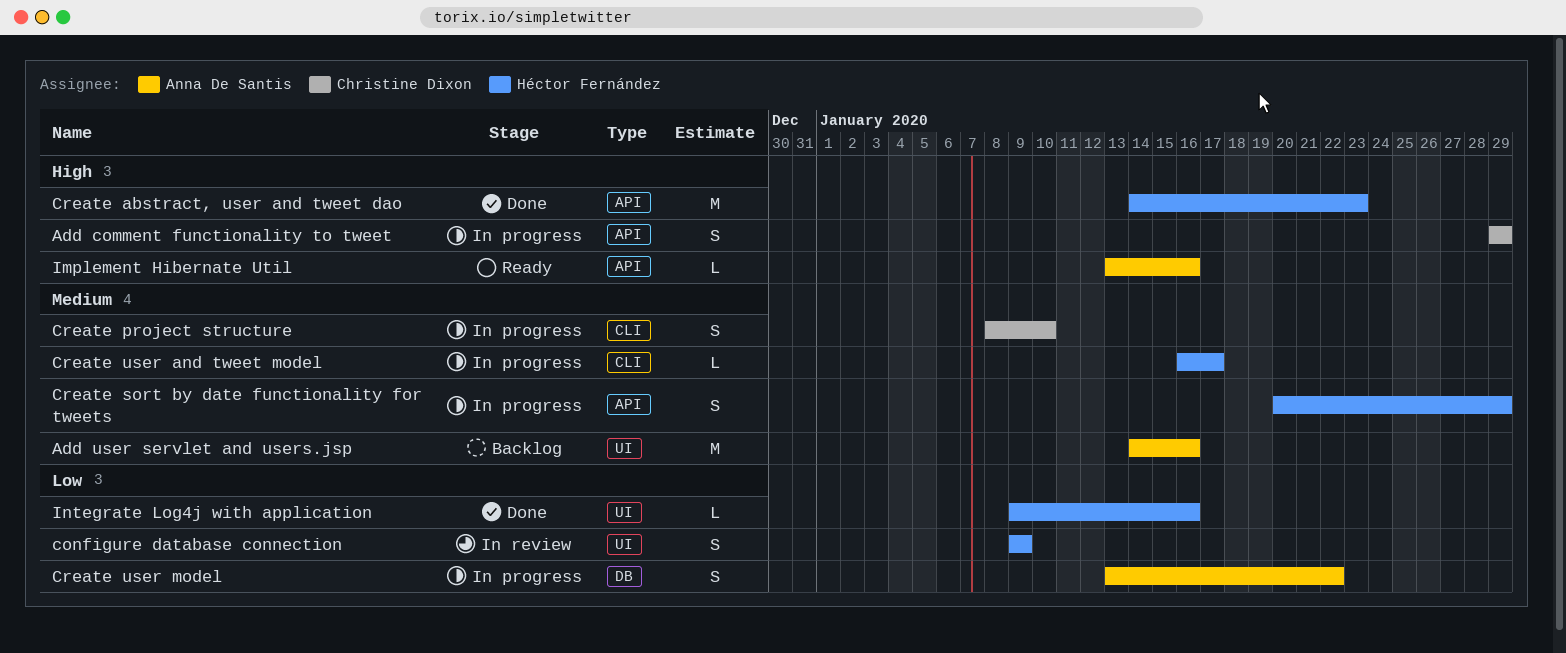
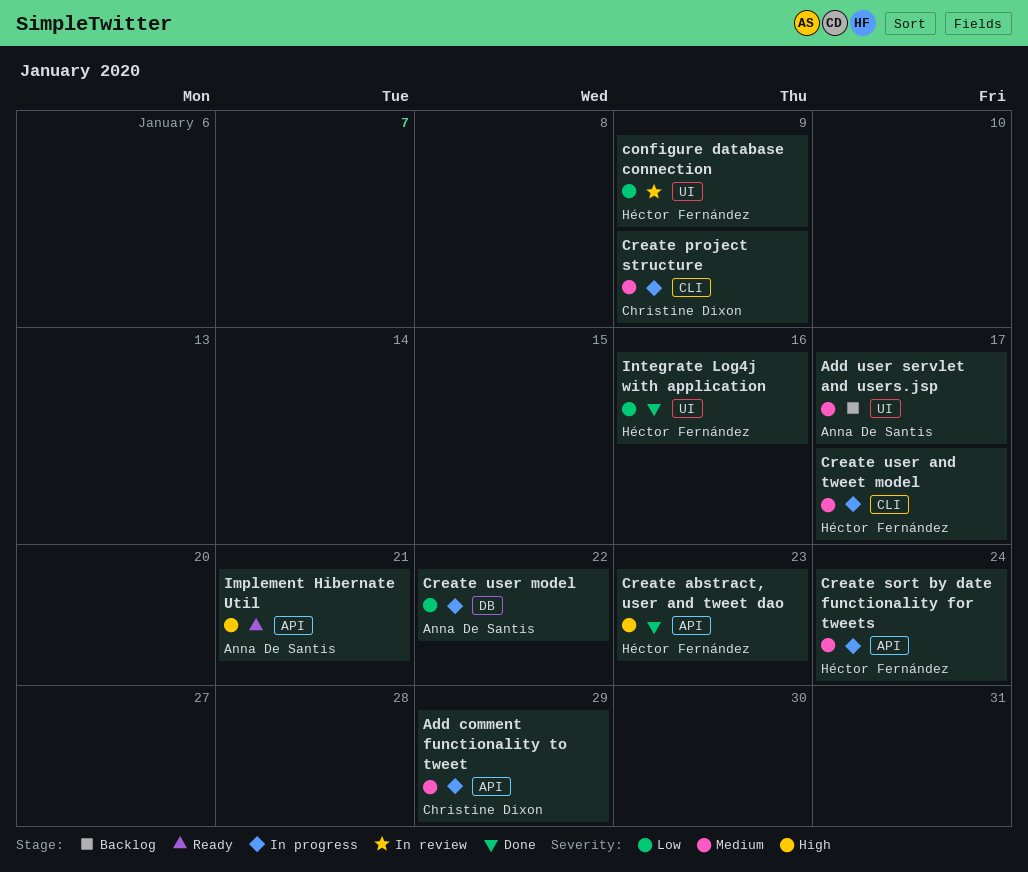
Add comment functionality to tweet, priority: High -> Medium
Add user servlet and users.jsp, due: Jan 16 -> Jan 17
Create project structure, due: Jan 10 -> Jan 9
Create sort by date functionality for tweets, due: Jan 29 -> Jan 24
Implement Hibernate Util, due: Jan 16 -> Jan 21

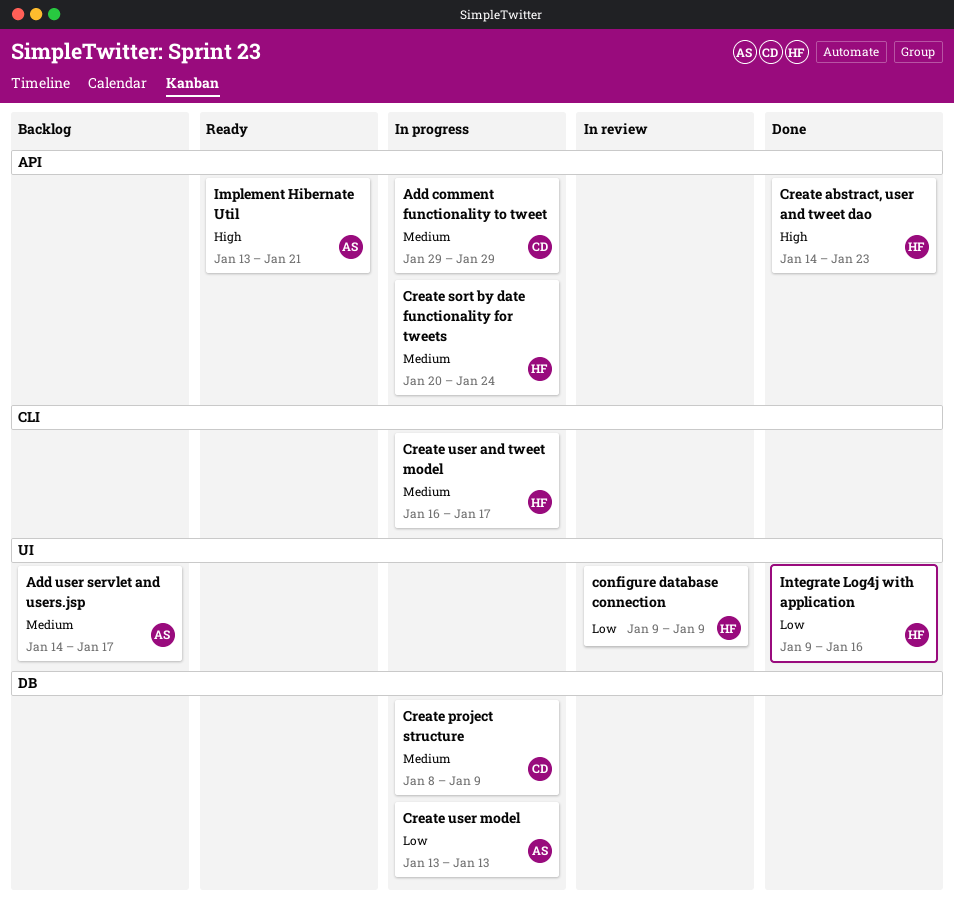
Create project structure, label: CLI -> DB
Create user model, due: Jan 22 -> Jan 13

